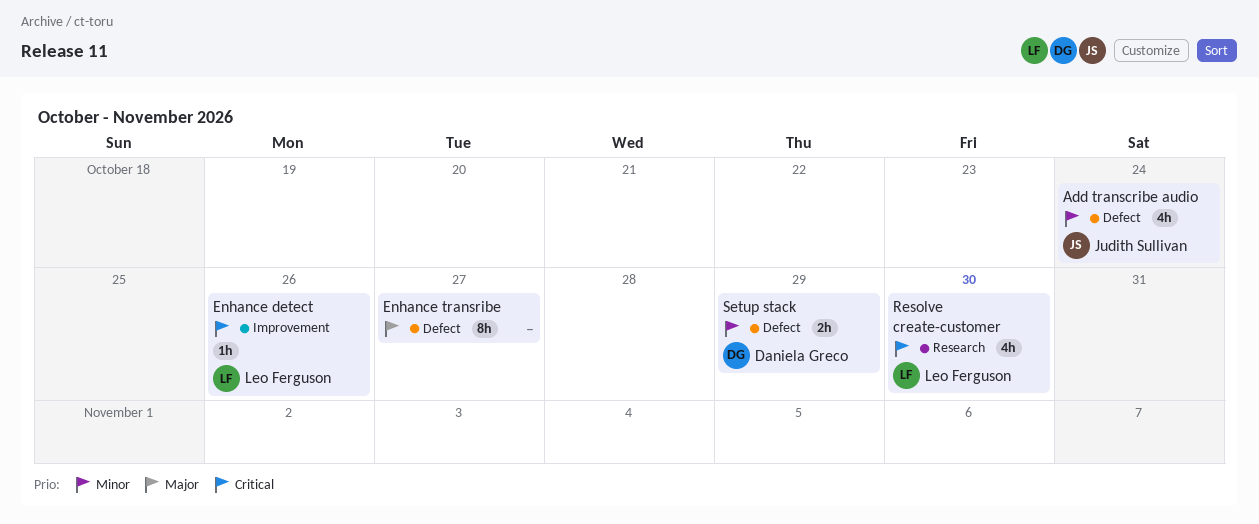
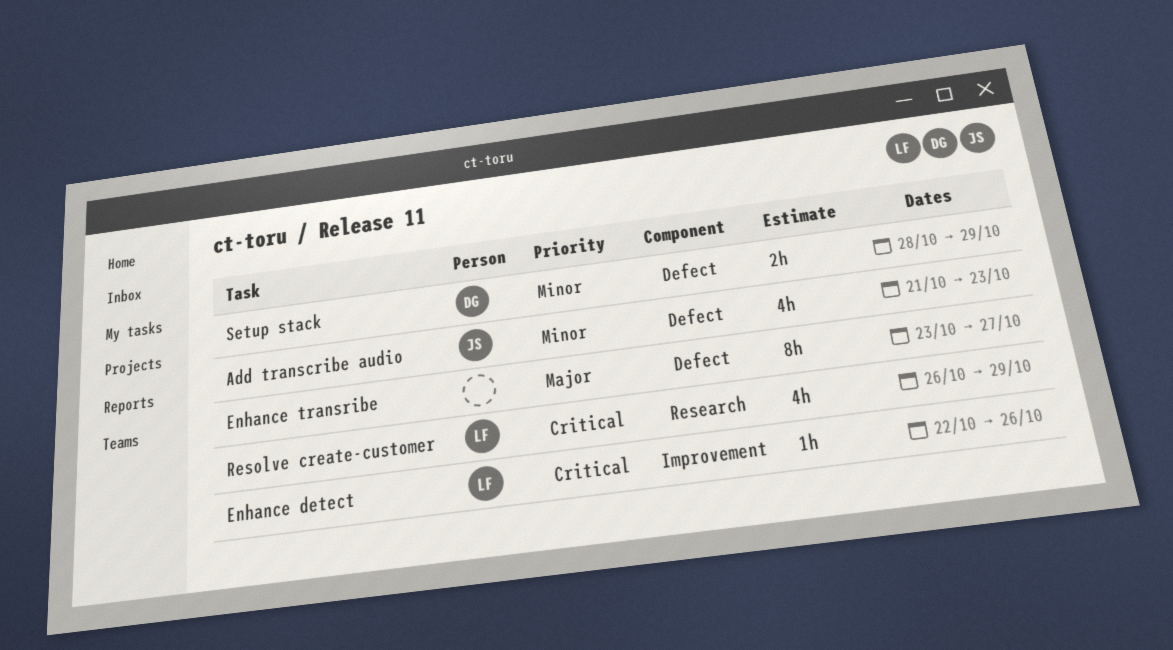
Add transcribe audio, due: Oct 24 -> Oct 23
Resolve create-customer, due: Oct 30 -> Oct 29

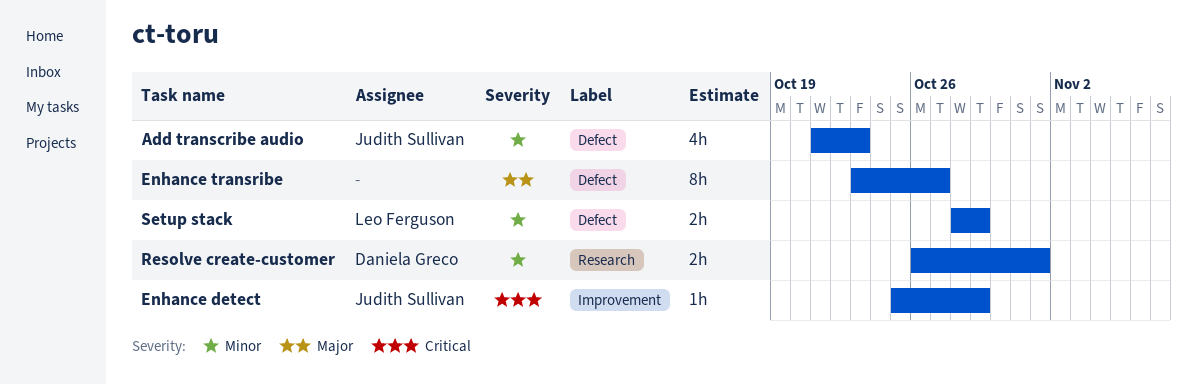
Enhance detect, owner: Leo Ferguson -> Judith Sullivan
Enhance detect, start: Oct 22 -> Oct 25
Enhance detect, due: Oct 26 -> Oct 29
Resolve create-customer, owner: Leo Ferguson -> Daniela Greco
Resolve create-customer, priority: Critical -> Minor
Resolve create-customer, estimate: 4h -> 2h
Resolve create-customer, due: Oct 29 -> Nov 1
Setup stack, owner: Daniela Greco -> Leo Ferguson

